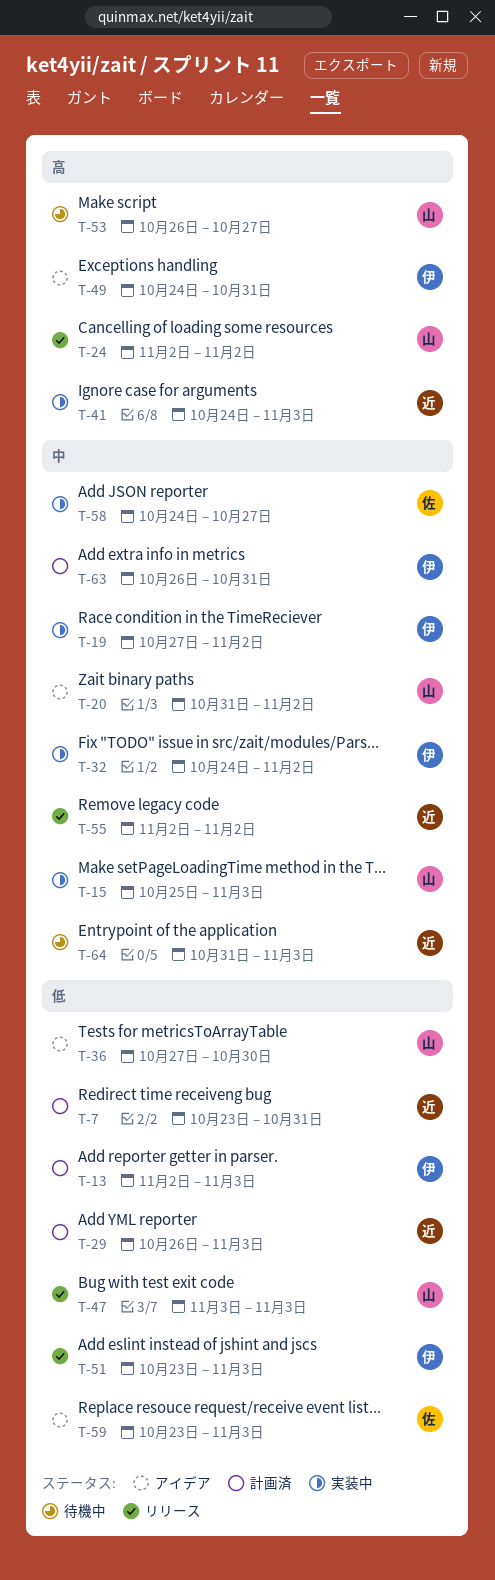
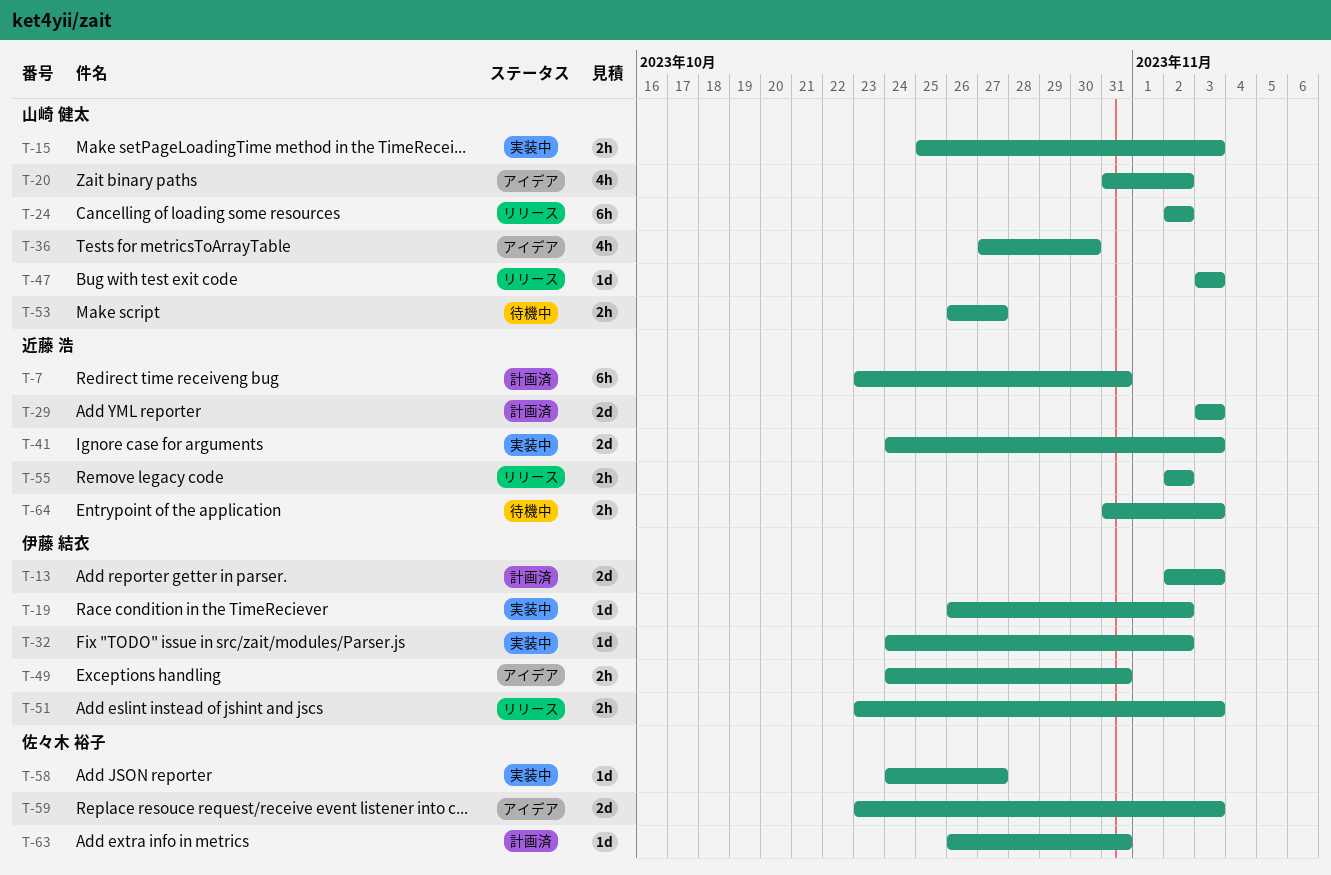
T-19, start: Oct 27 -> Oct 26
T-29, start: Oct 26 -> Nov 3
T-63, owner: 伊藤 結衣 -> 佐々木 裕子

